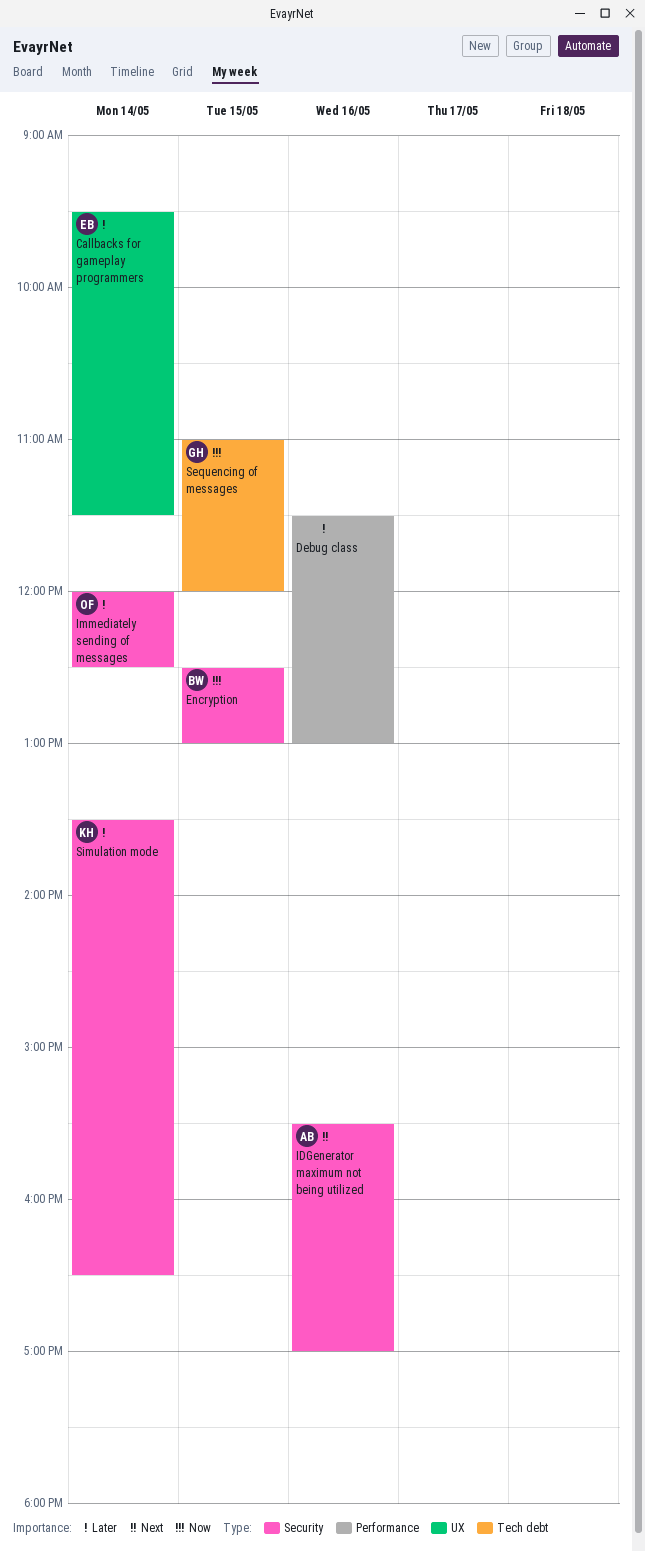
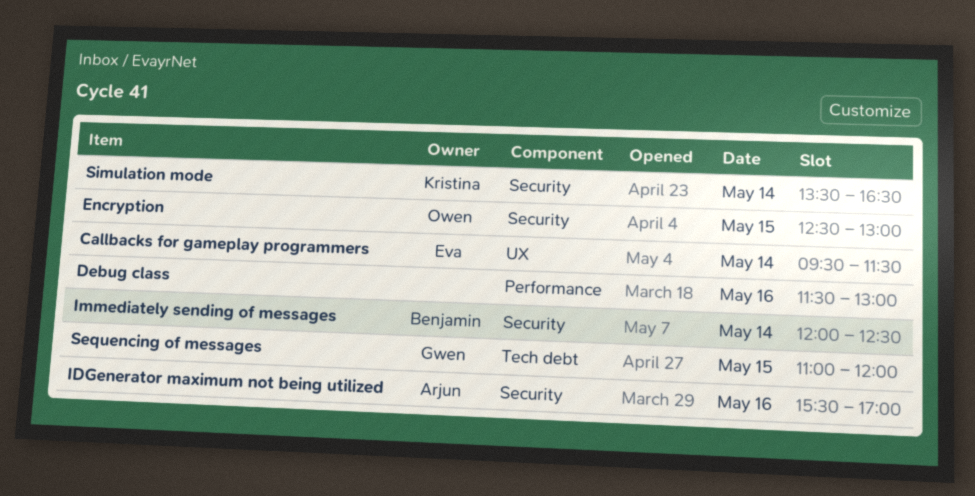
Encryption, owner: Benjamin -> Owen
Immediately sending of messages, owner: Owen -> Benjamin

